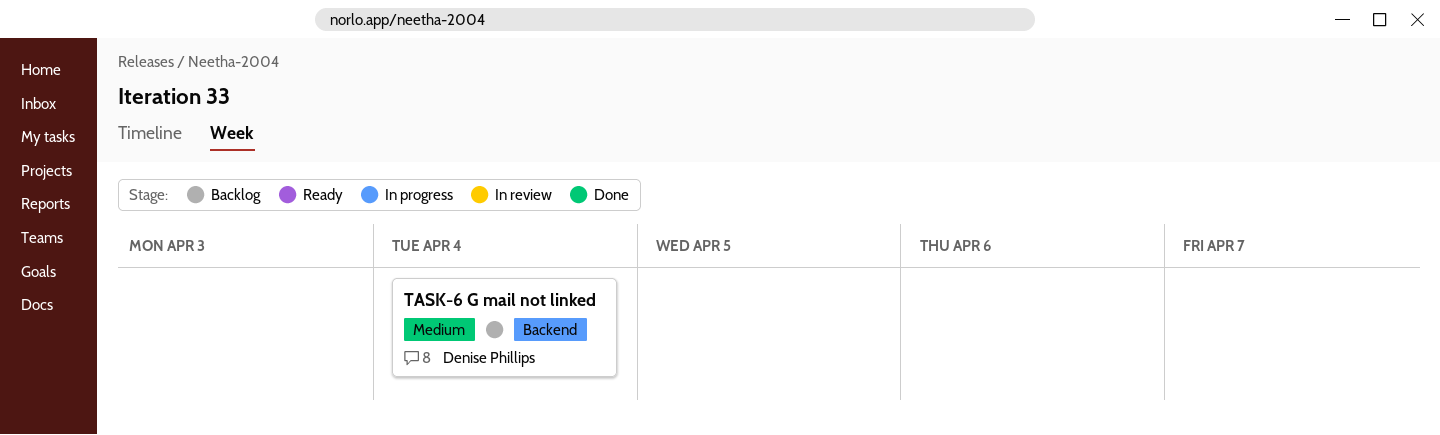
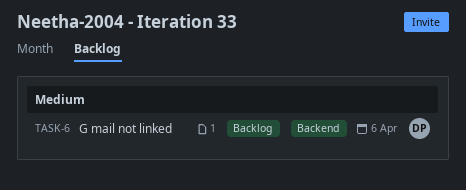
TASK-6, due: Apr 4 -> Apr 6

